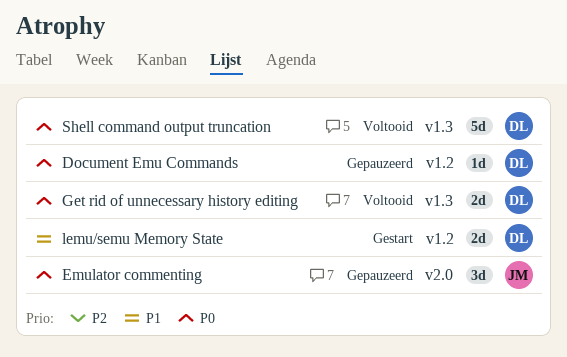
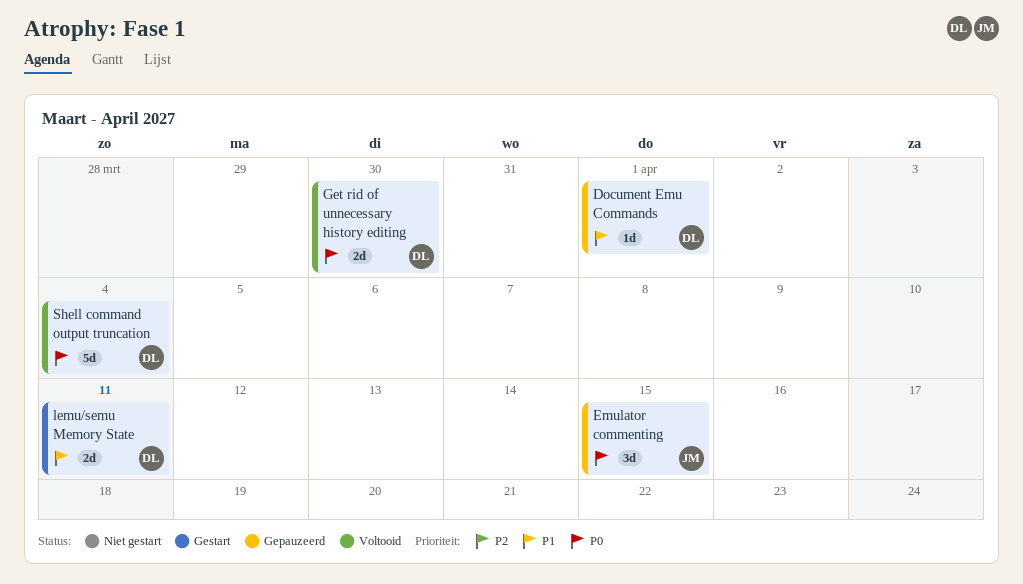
Document Emu Commands, priority: P0 -> P1

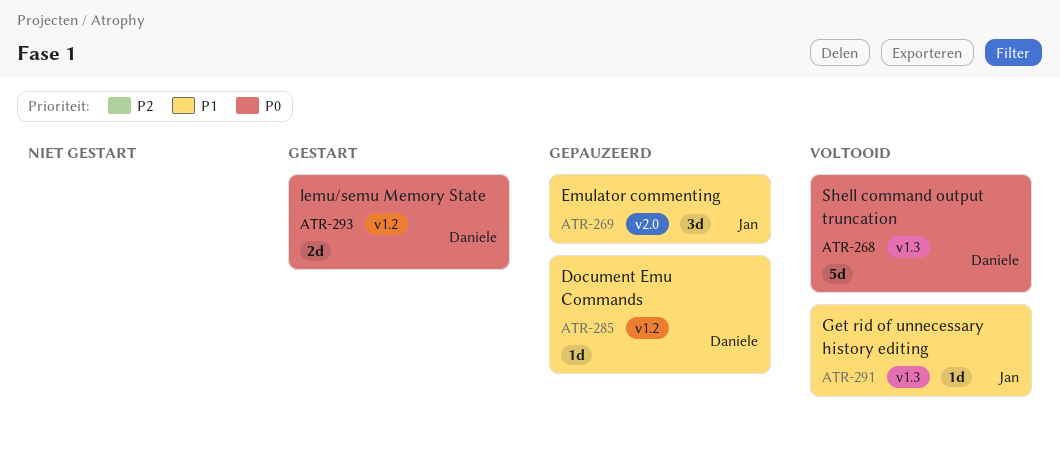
Emulator commenting, priority: P0 -> P1
Get rid of unnecessary history editing, owner: Daniele -> Jan
Get rid of unnecessary history editing, priority: P0 -> P1
Get rid of unnecessary history editing, estimate: 2d -> 1d
lemu/semu Memory State, priority: P1 -> P0

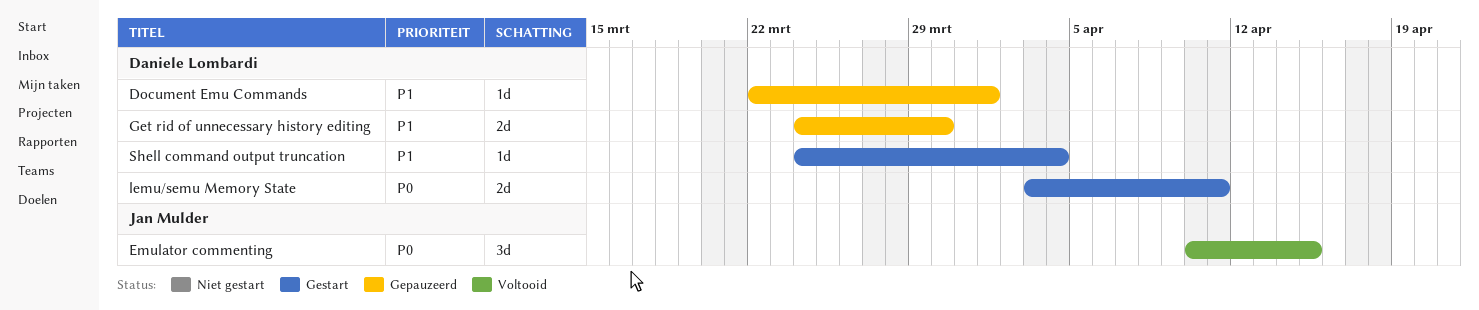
Emulator commenting, status: Gepauzeerd -> Voltooid
Emulator commenting, priority: P1 -> P0
Get rid of unnecessary history editing, status: Voltooid -> Gepauzeerd
Get rid of unnecessary history editing, owner: Jan Mulder -> Daniele Lombardi
Get rid of unnecessary history editing, estimate: 1d -> 2d
Shell command output truncation, status: Voltooid -> Gestart
Shell command output truncation, priority: P0 -> P1
Shell command output truncation, estimate: 5d -> 1d

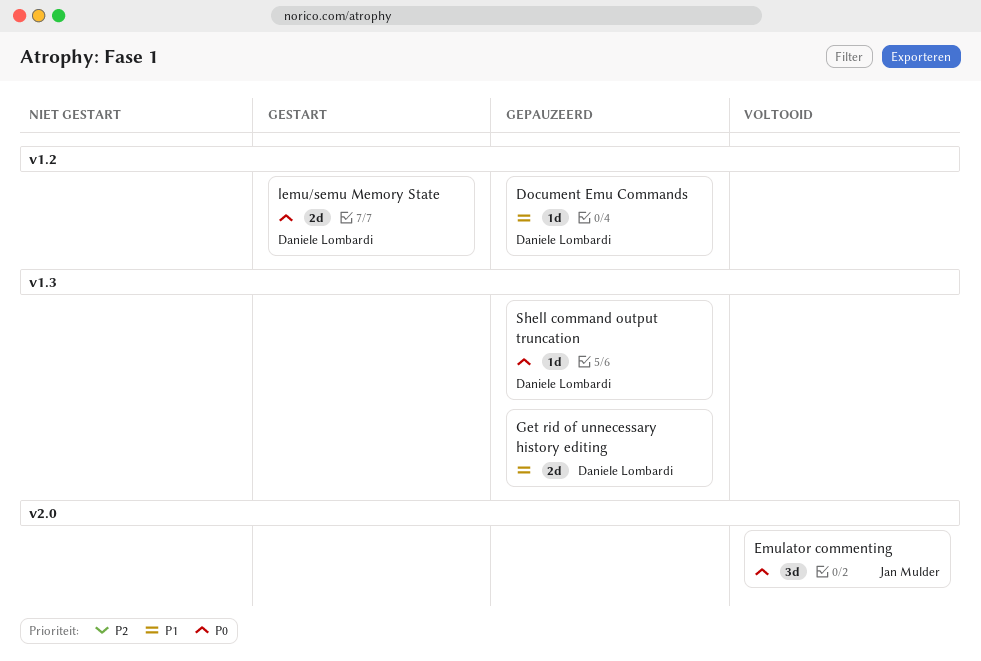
Shell command output truncation, status: Gestart -> Gepauzeerd
Shell command output truncation, priority: P1 -> P0

